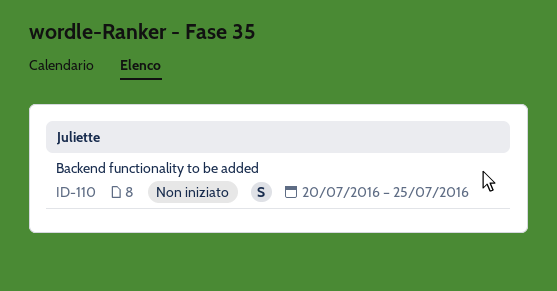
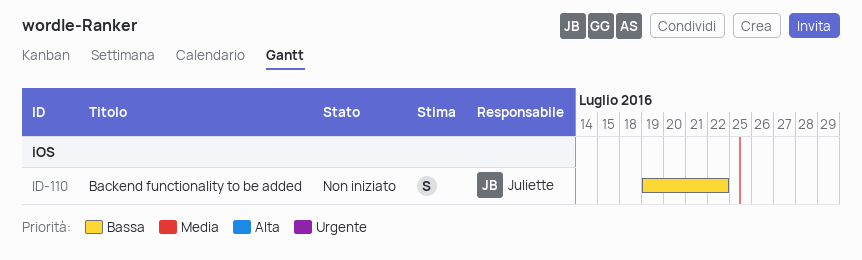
ID-110, start: Jul 20 -> Jul 19
ID-110, due: Jul 25 -> Jul 22

